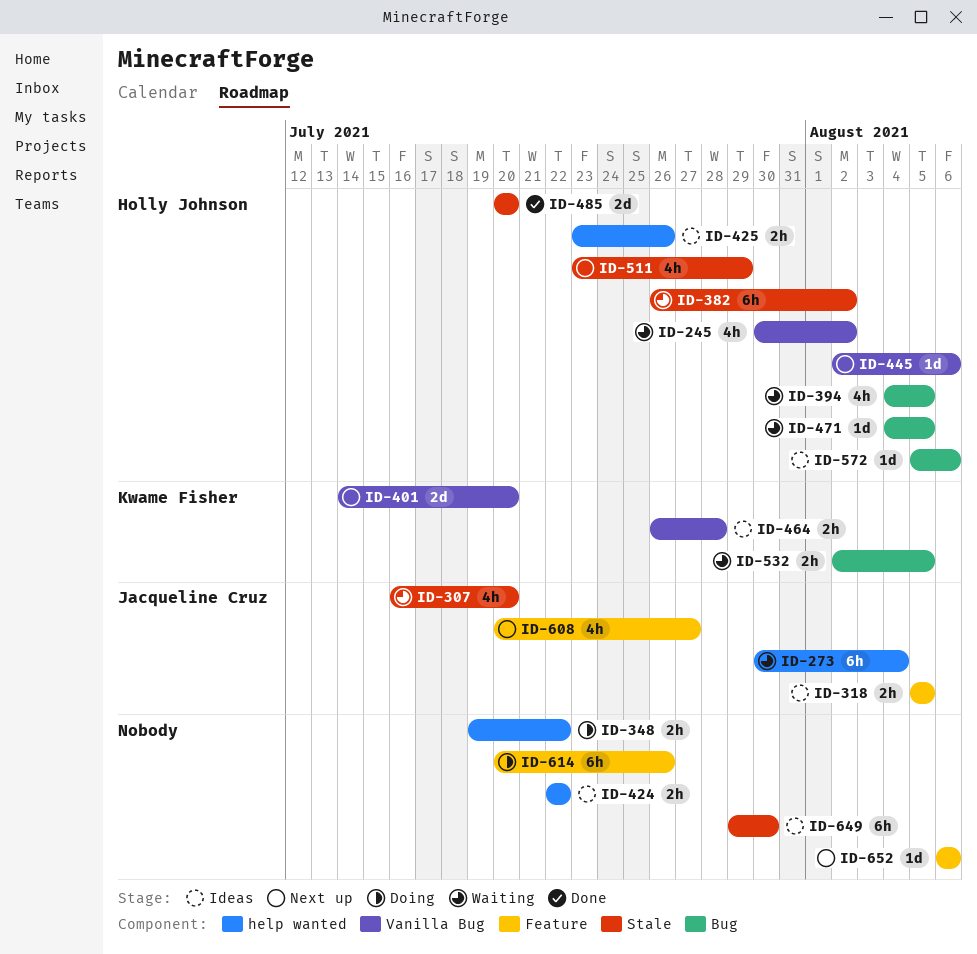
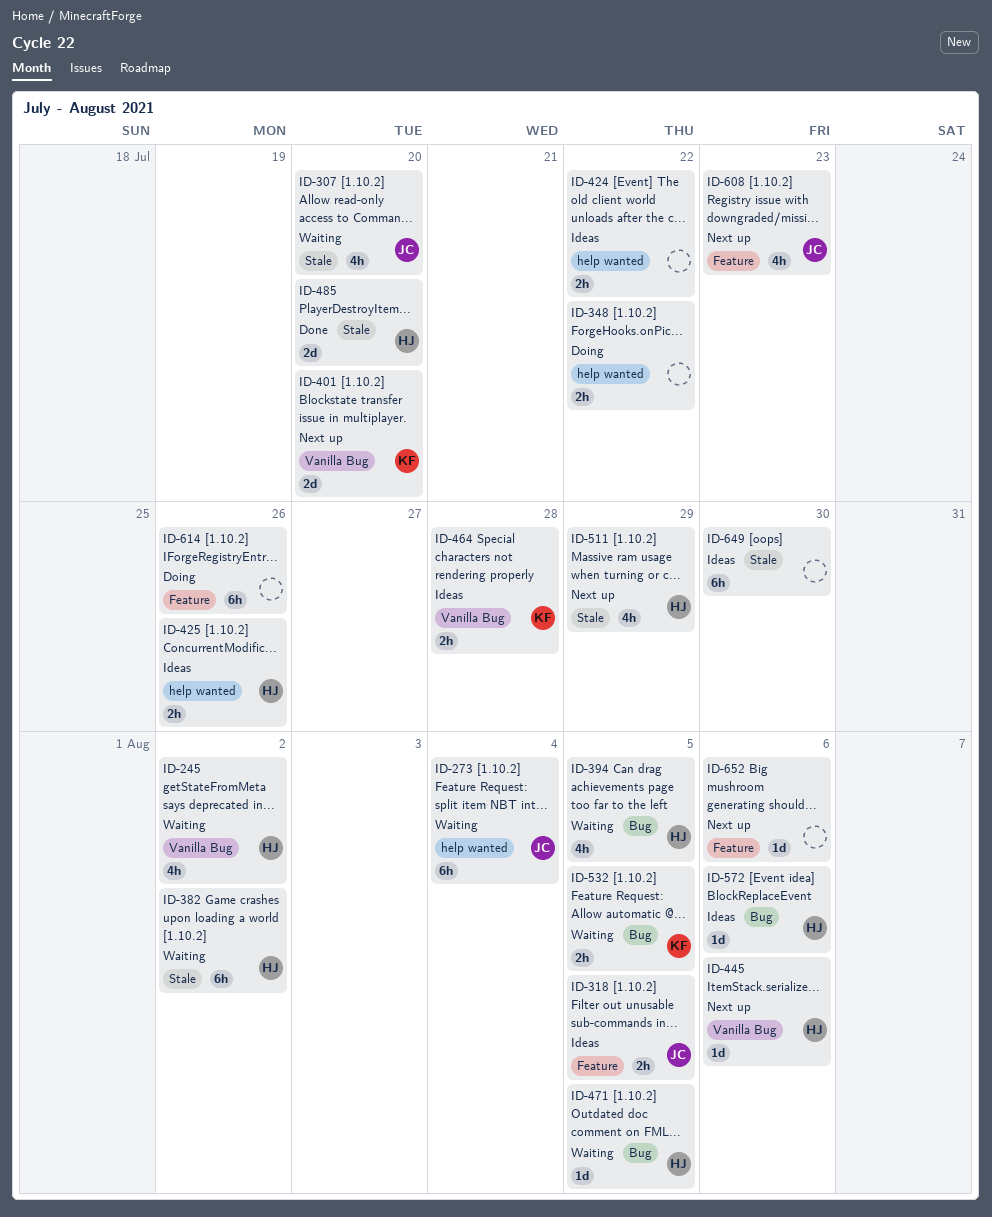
ID-608, due: Jul 27 -> Jul 23

